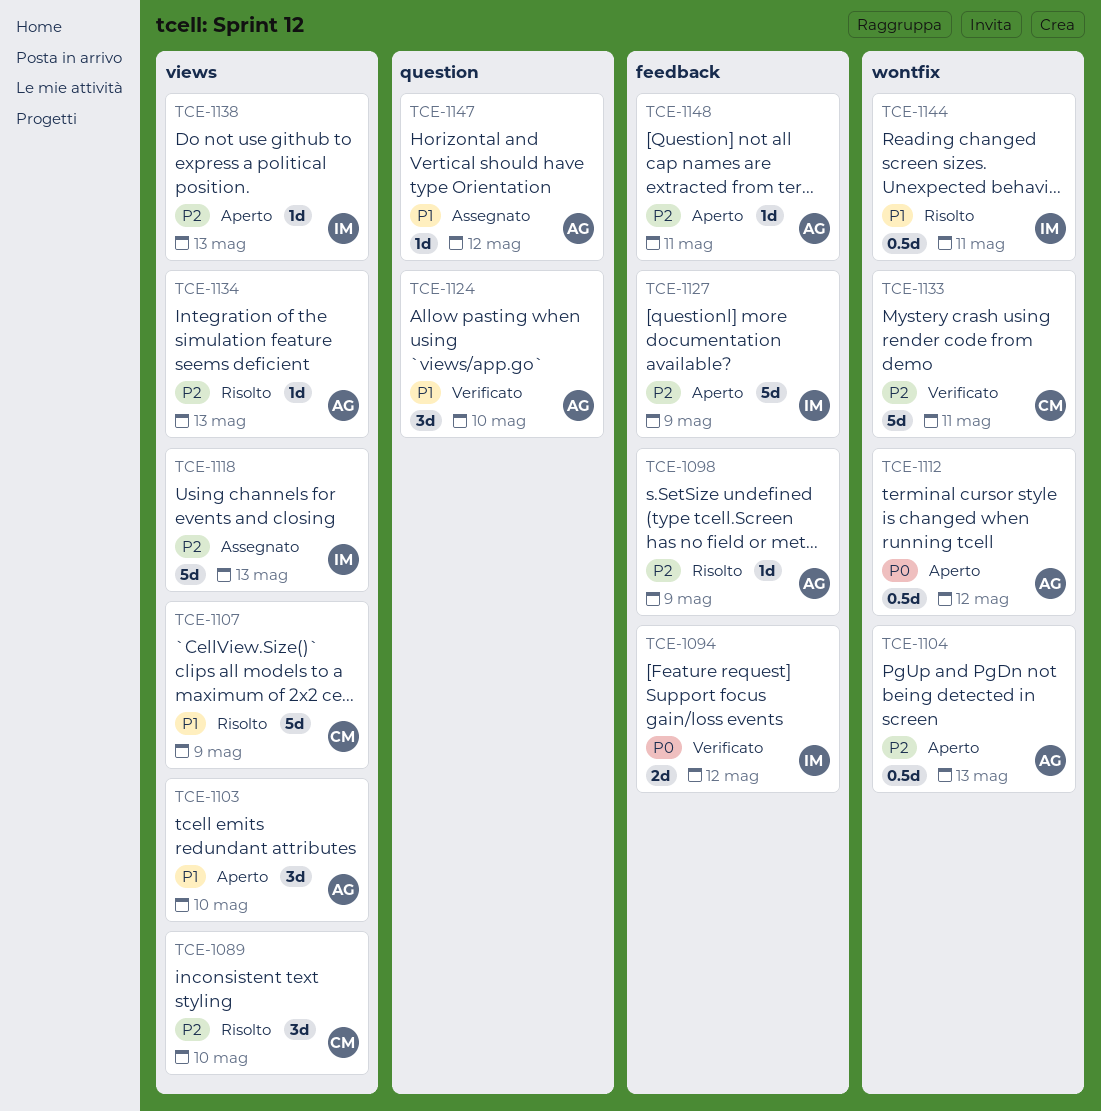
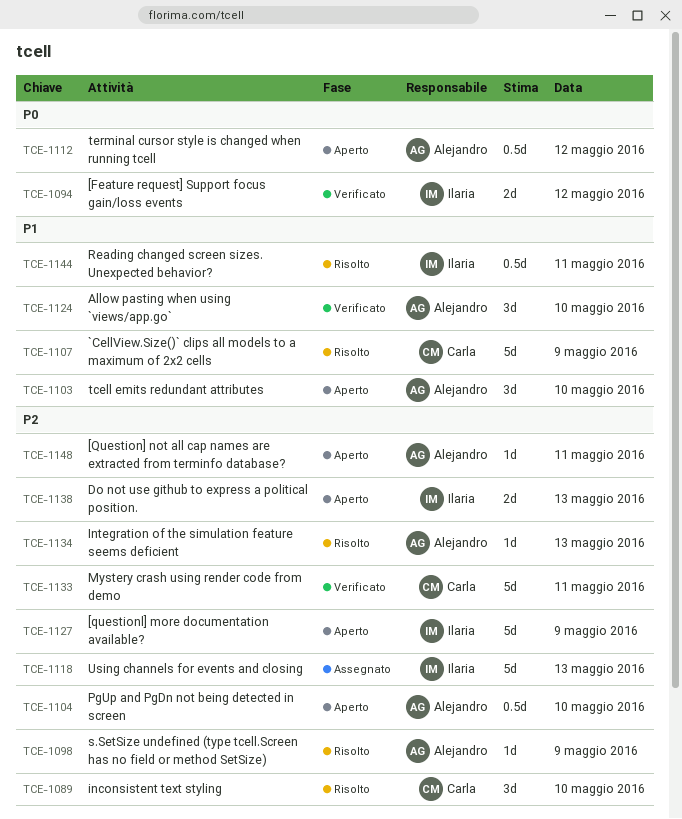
TCE-1104, day: May 13 -> May 10
TCE-1138, estimate: 1d -> 2d
TCE-1147: present -> none

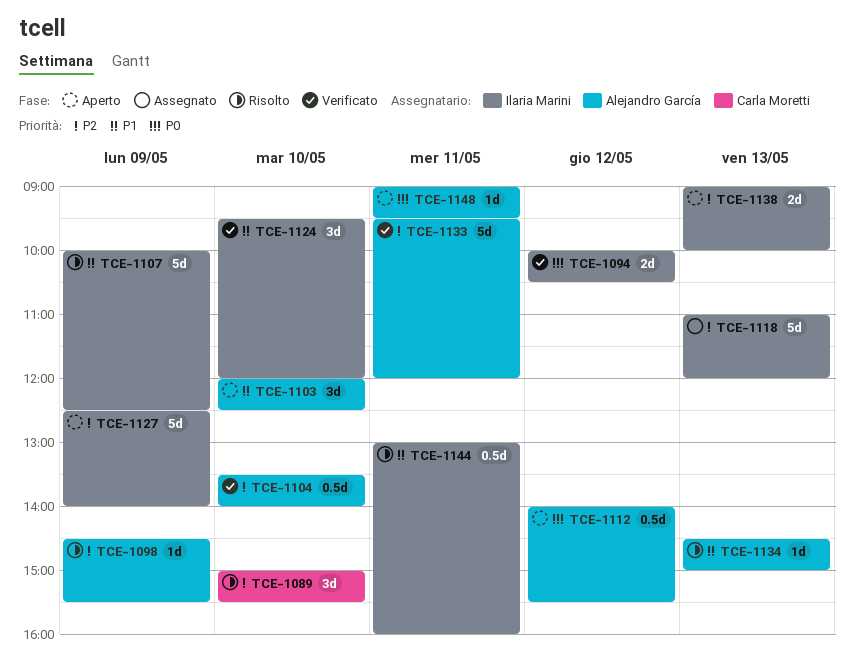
TCE-1104, status: Aperto -> Verificato
TCE-1107, owner: Carla Moretti -> Ilaria Marini
TCE-1124, owner: Alejandro García -> Ilaria Marini
TCE-1133, owner: Carla Moretti -> Alejandro García
TCE-1134, priority: P2 -> P1
TCE-1148, priority: P2 -> P0

